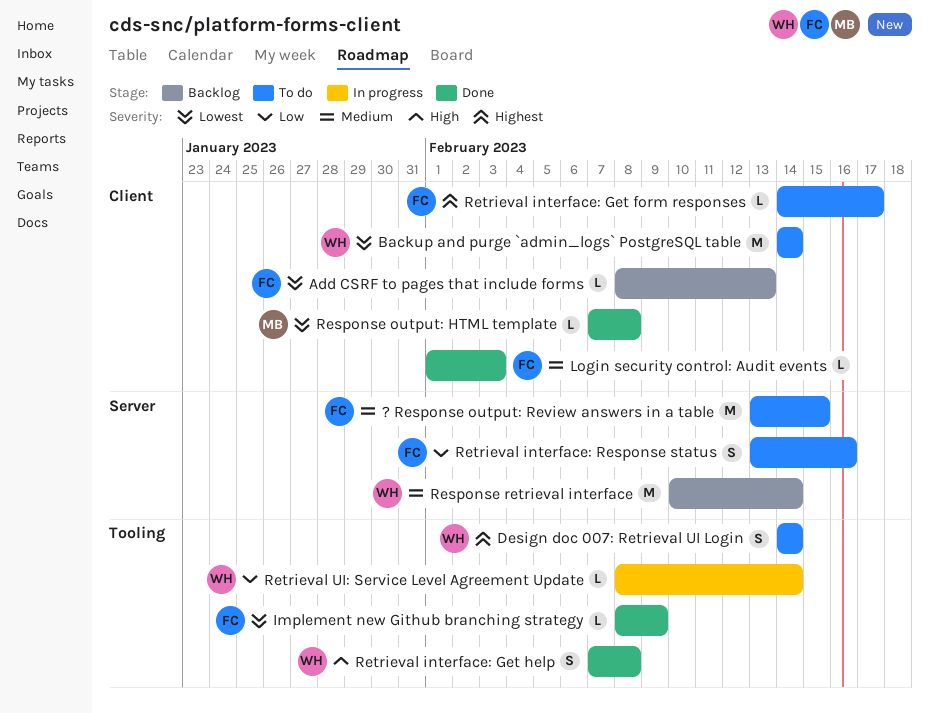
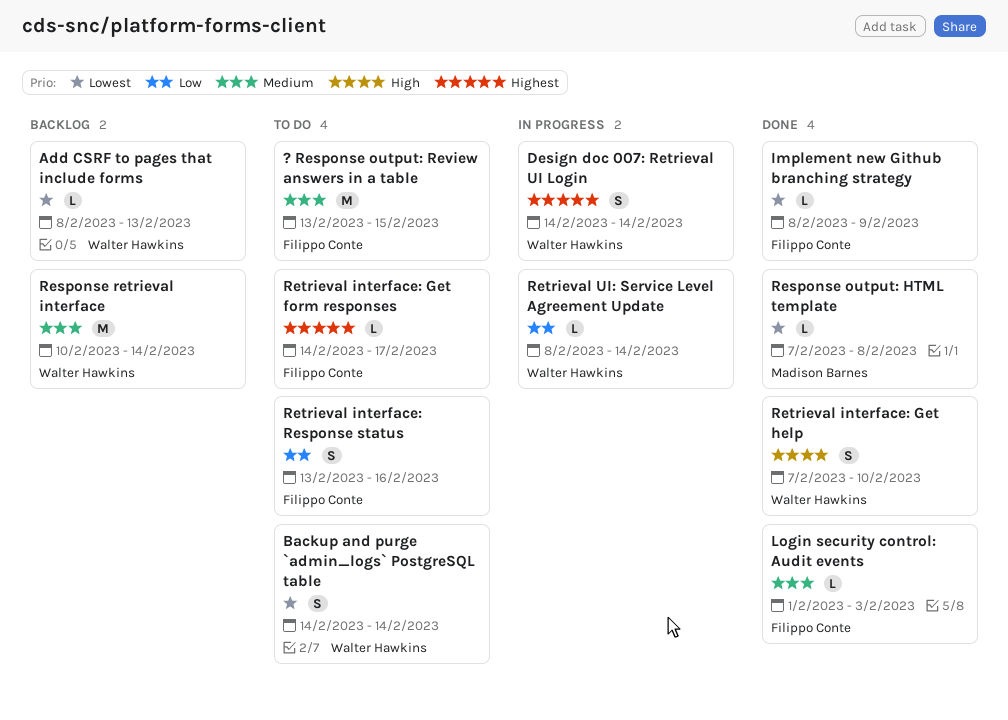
Add CSRF to pages that include forms, owner: Filippo Conte -> Walter Hawkins
Backup and purge `admin_logs` PostgreSQL table, estimate: M -> S
Design doc 007: Retrieval UI Login, status: To do -> In progress
Retrieval interface: Get help, due: Feb 8 -> Feb 10

